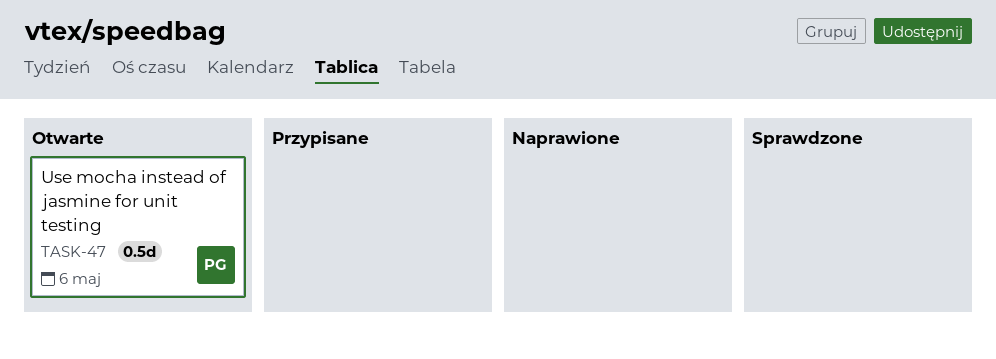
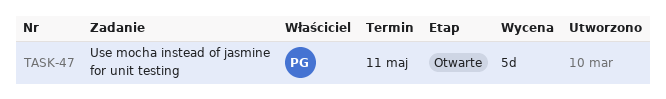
TASK-47, estimate: 0.5d -> 5d
TASK-47, due: May 6 -> May 11

